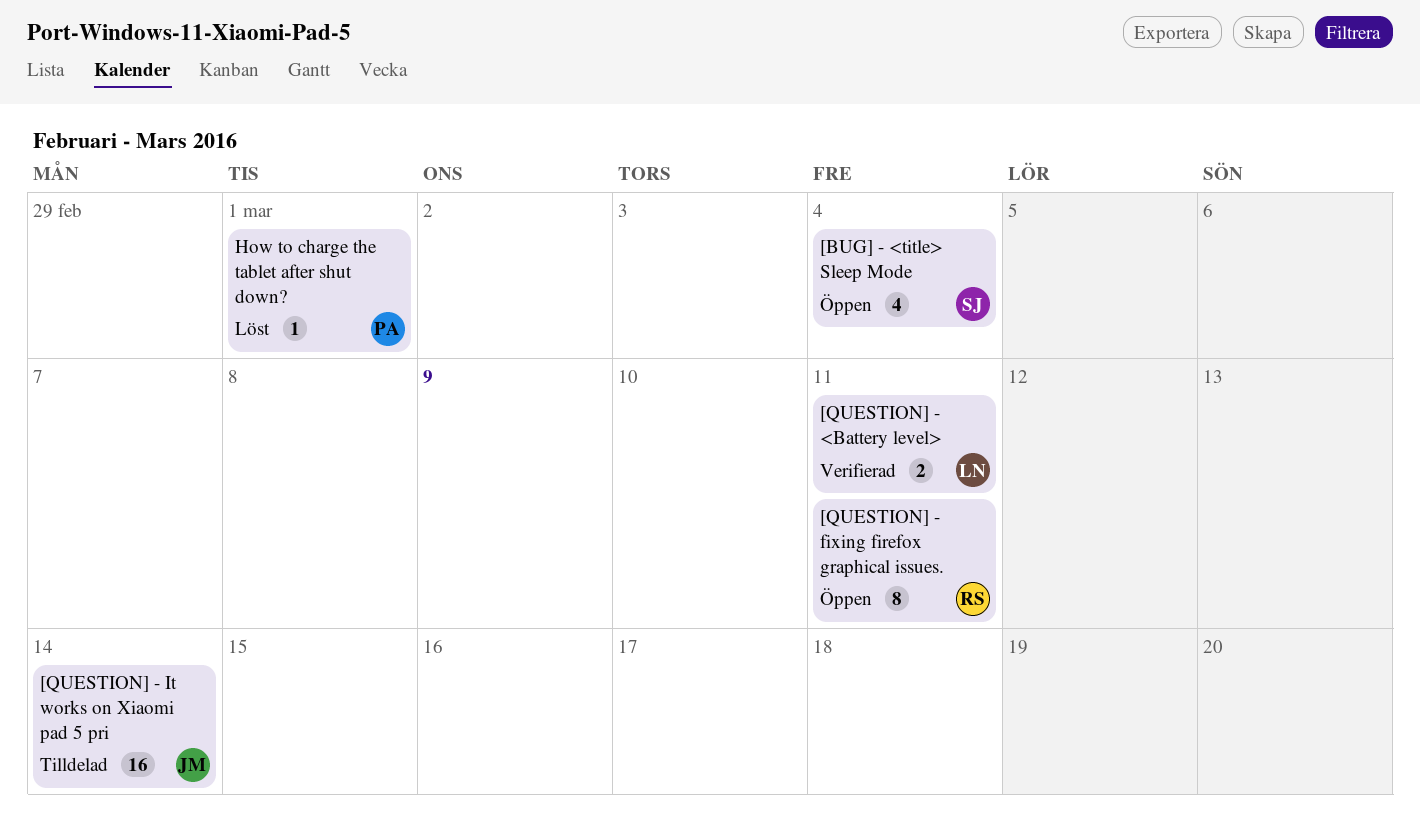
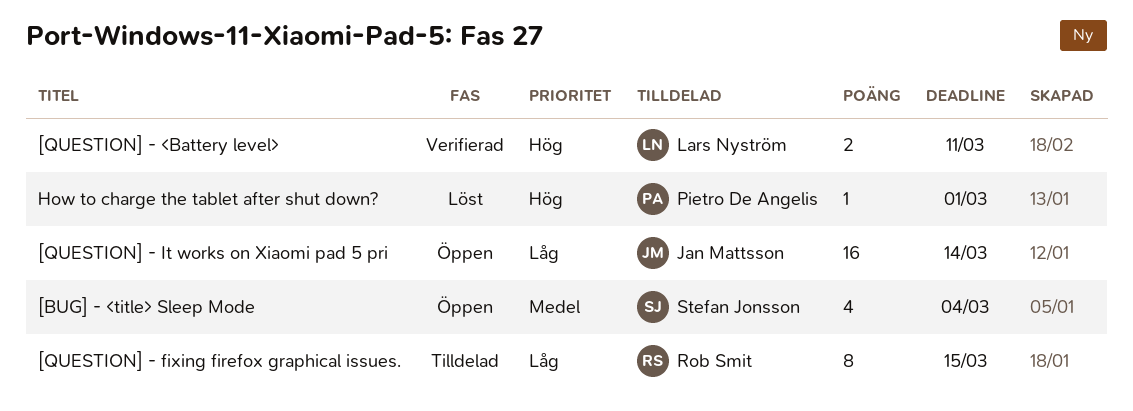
[QUESTION] - fixing firefox graphical issues., status: Öppen -> Tilldelad
[QUESTION] - fixing firefox graphical issues., due: Mar 11 -> Mar 15
[QUESTION] - It works on Xiaomi pad 5 pri, status: Tilldelad -> Öppen

